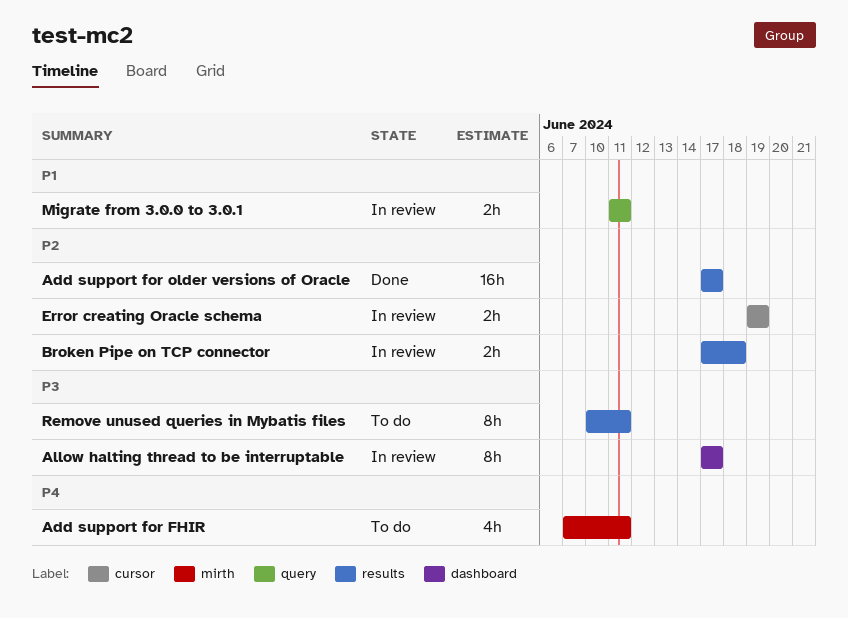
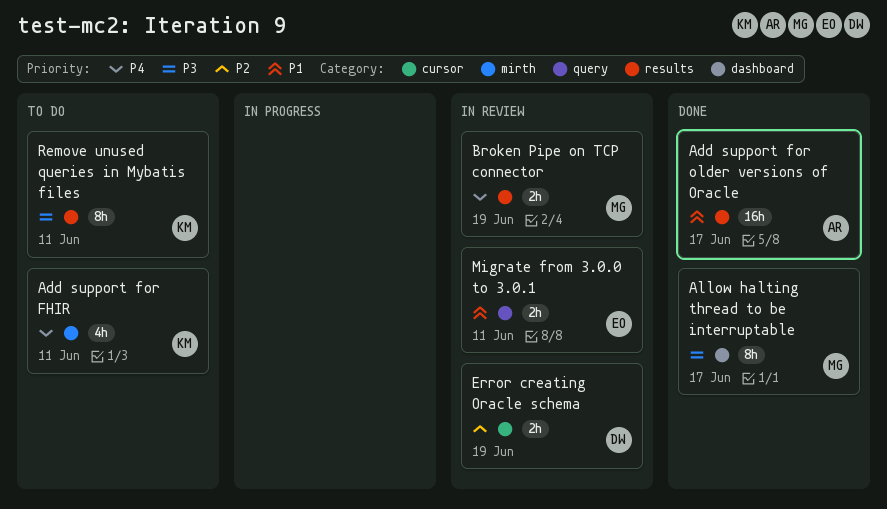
Add support for older versions of Oracle, priority: P2 -> P1
Allow halting thread to be interruptable, status: In review -> Done
Broken Pipe on TCP connector, priority: P2 -> P4
Broken Pipe on TCP connector, due: Jun 18 -> Jun 19

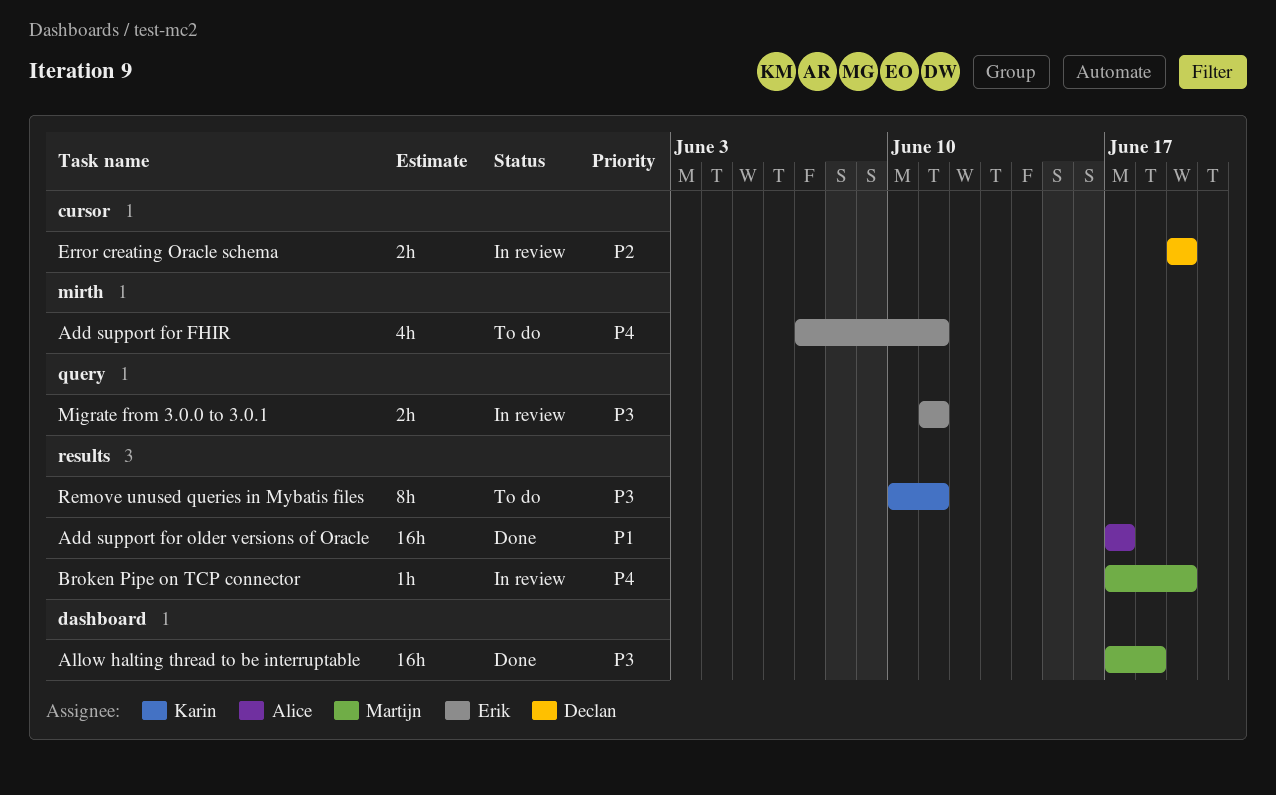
Add support for FHIR, owner: Karin -> Erik
Allow halting thread to be interruptable, estimate: 8h -> 16h
Allow halting thread to be interruptable, due: Jun 17 -> Jun 18
Broken Pipe on TCP connector, estimate: 2h -> 1h
Migrate from 3.0.0 to 3.0.1, priority: P1 -> P3

